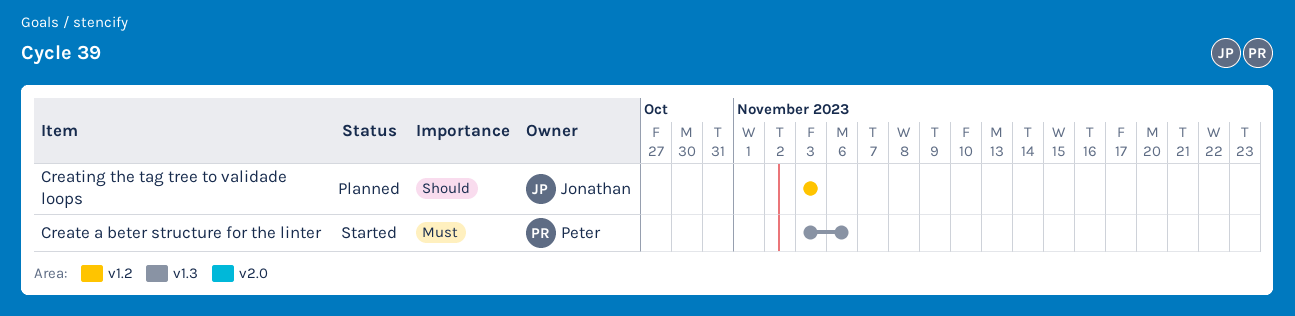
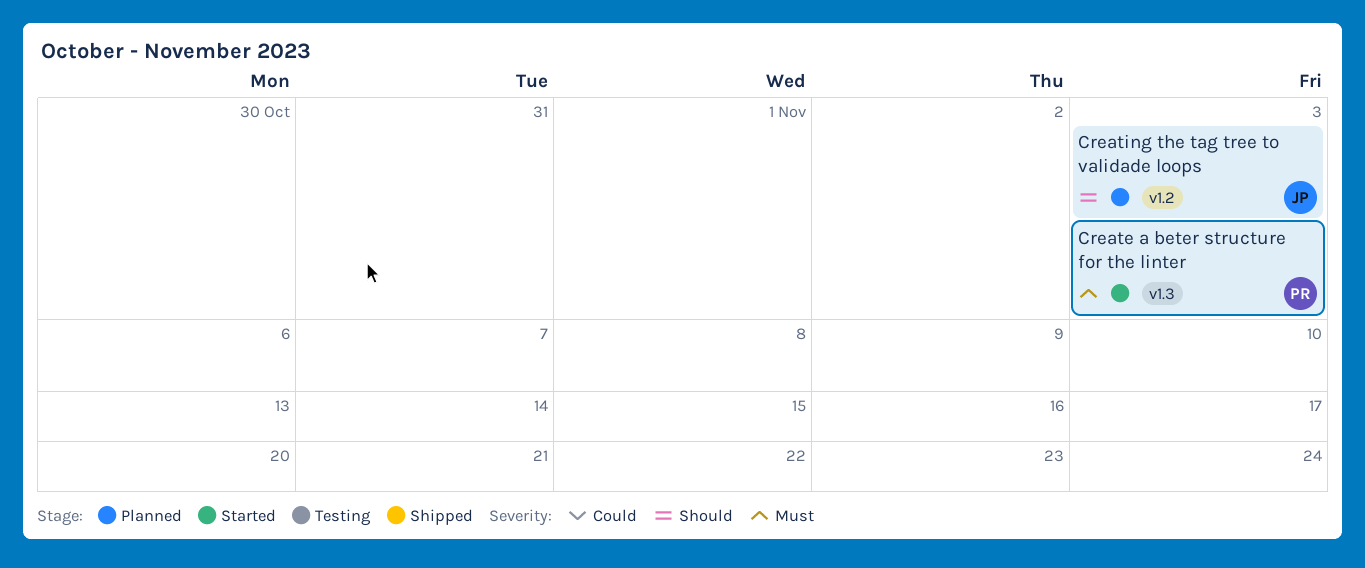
Create a beter structure for the linter, due: Nov 6 -> Nov 3

